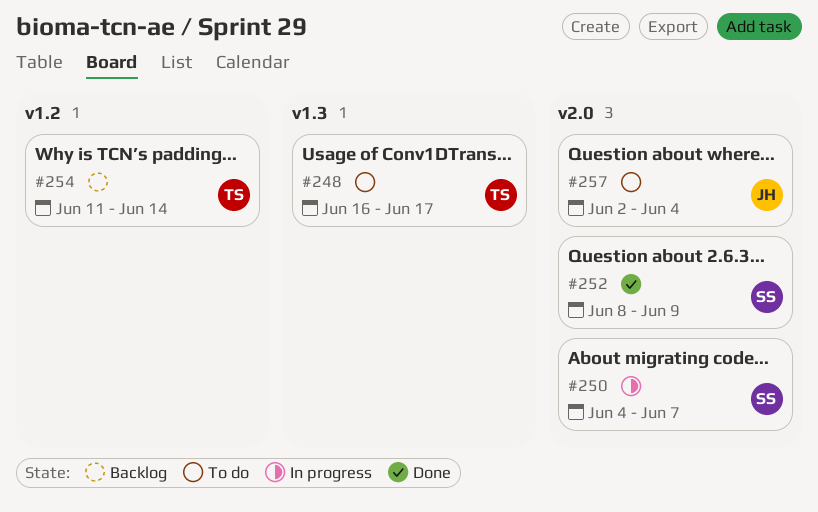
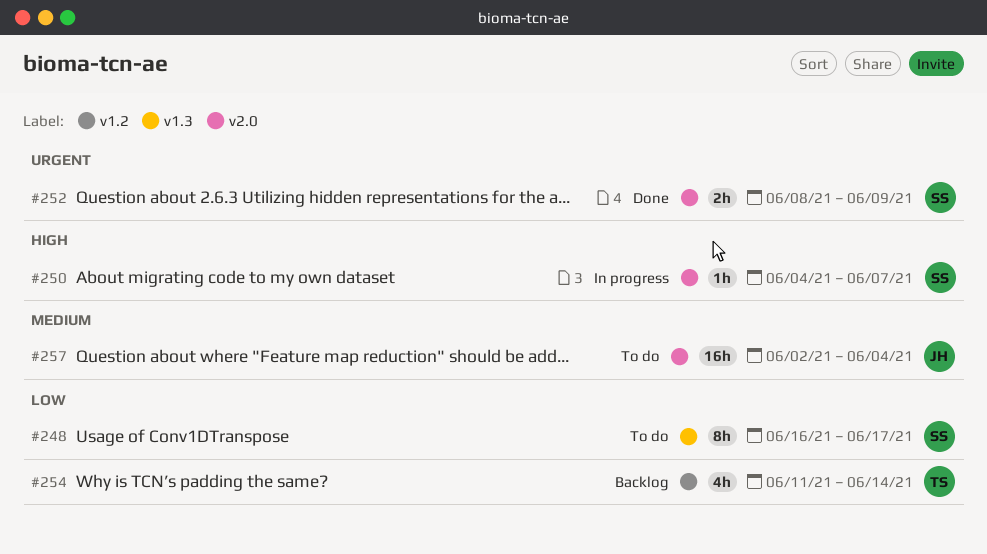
#248, owner: TS -> SS

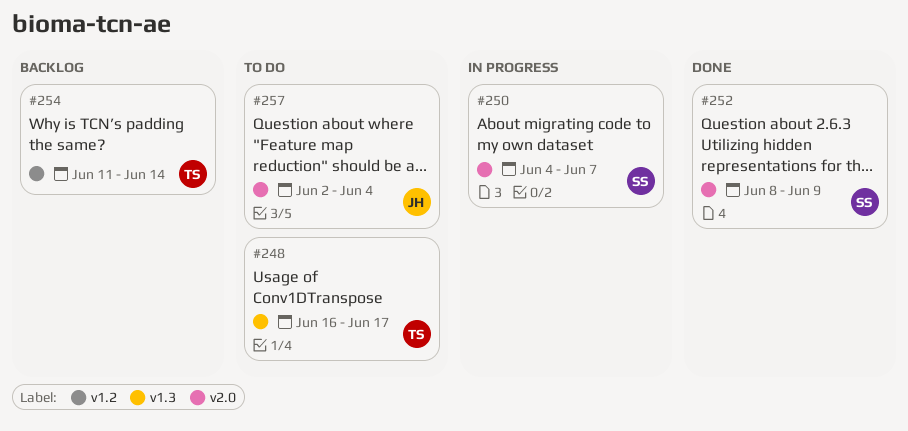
#248, owner: SS -> TS

